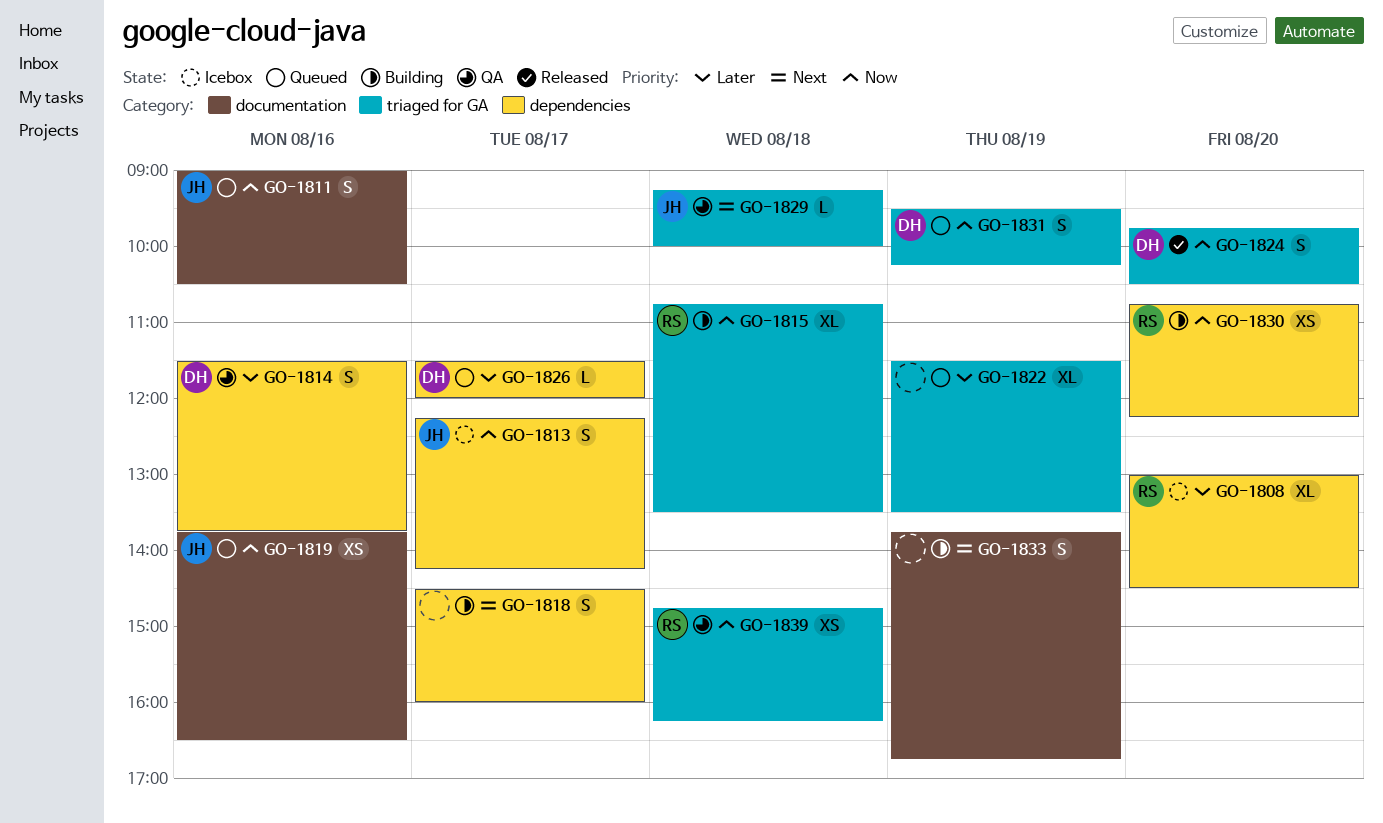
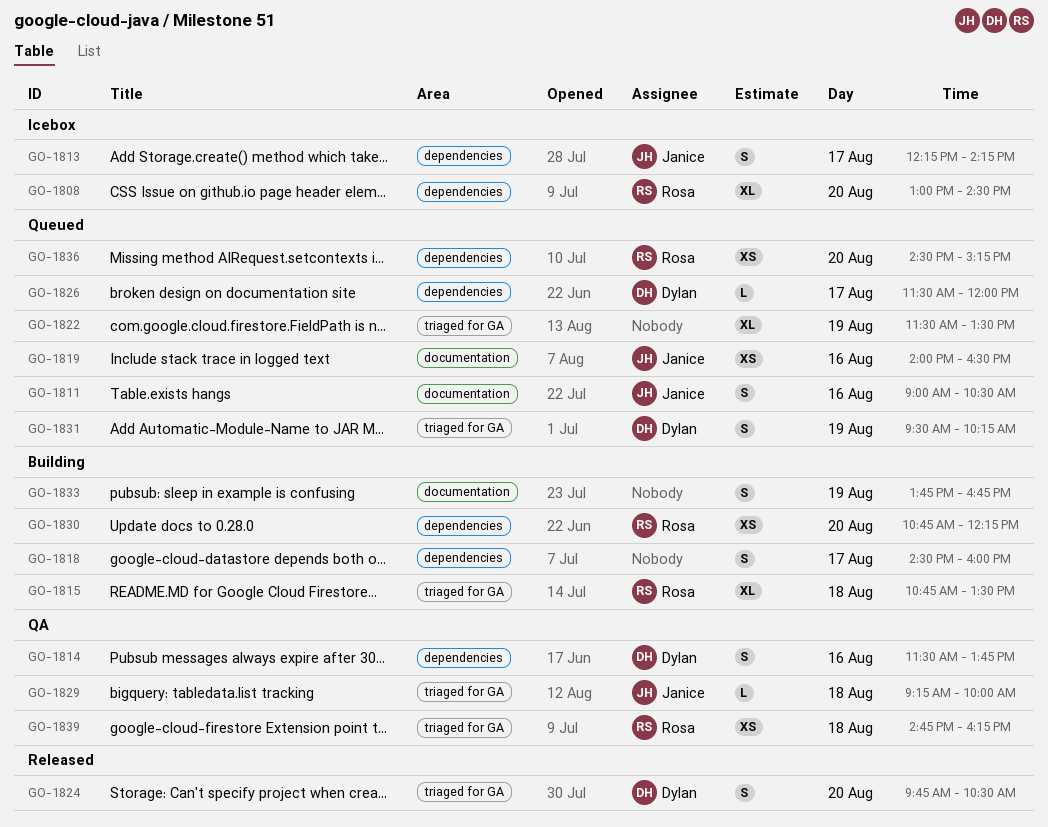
GO-1819, begins: 13:45 -> 14:00
GO-1836: none -> present

